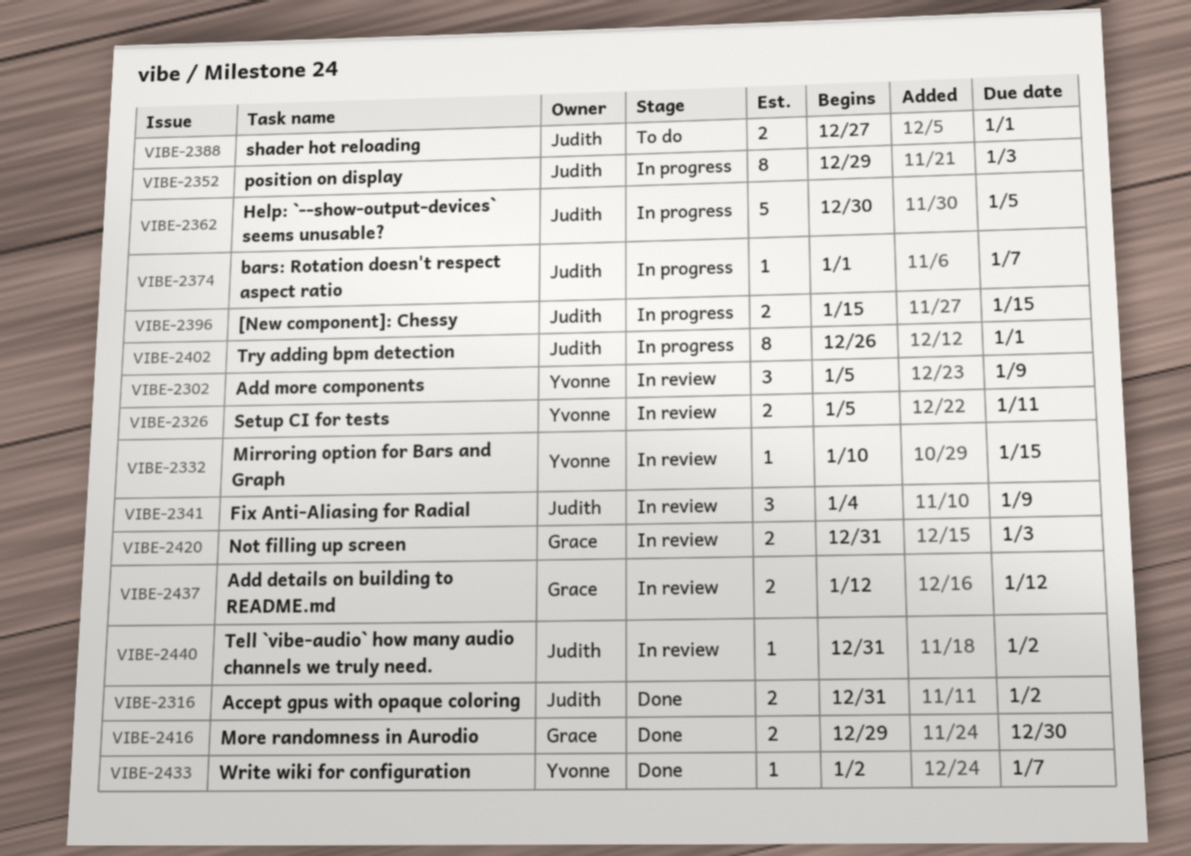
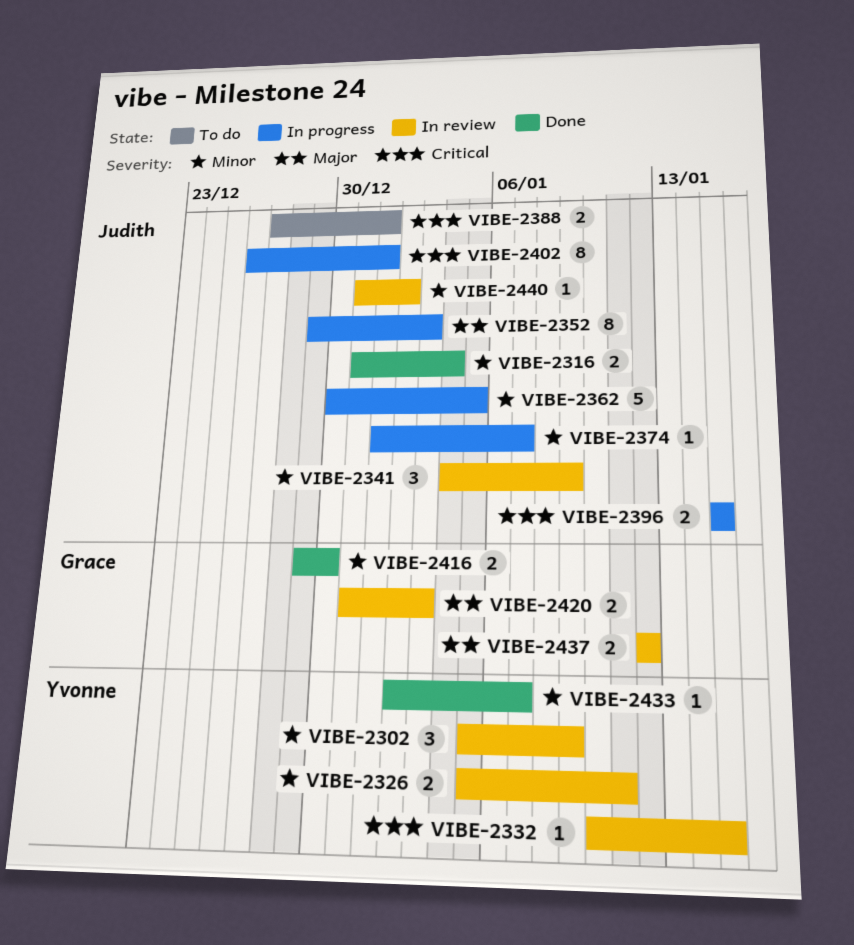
VIBE-2316, due: Jan 2 -> Jan 4

